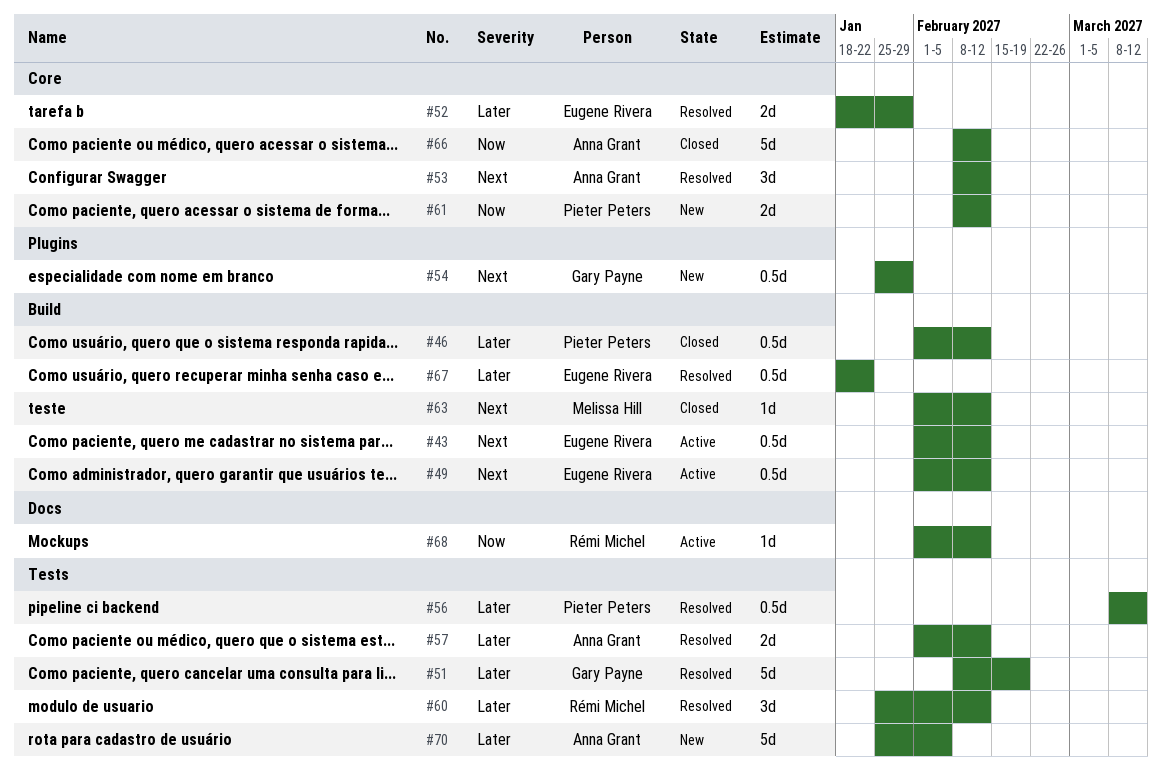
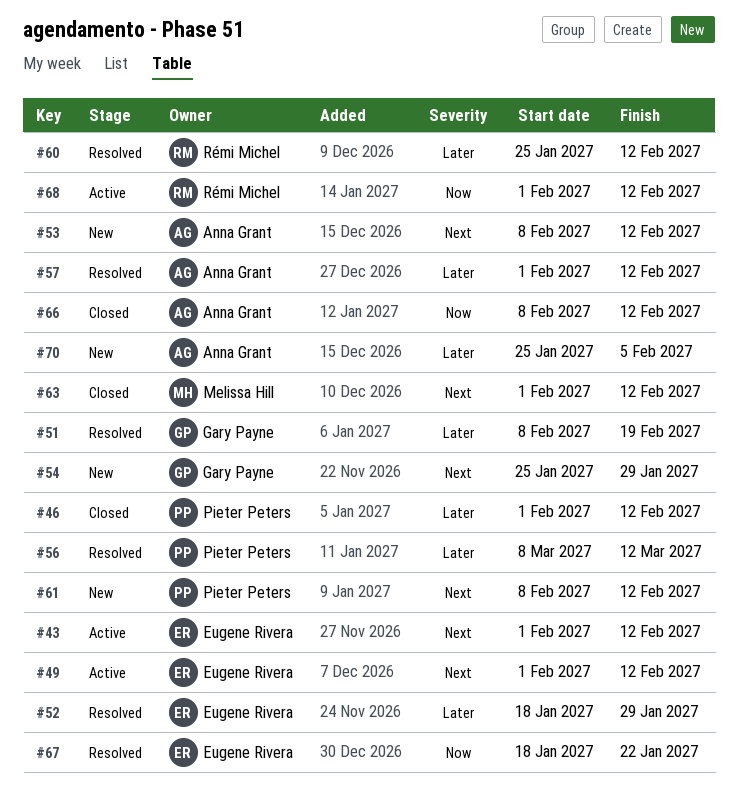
#53, status: Resolved -> New
#61, priority: Now -> Next
#67, priority: Later -> Now

